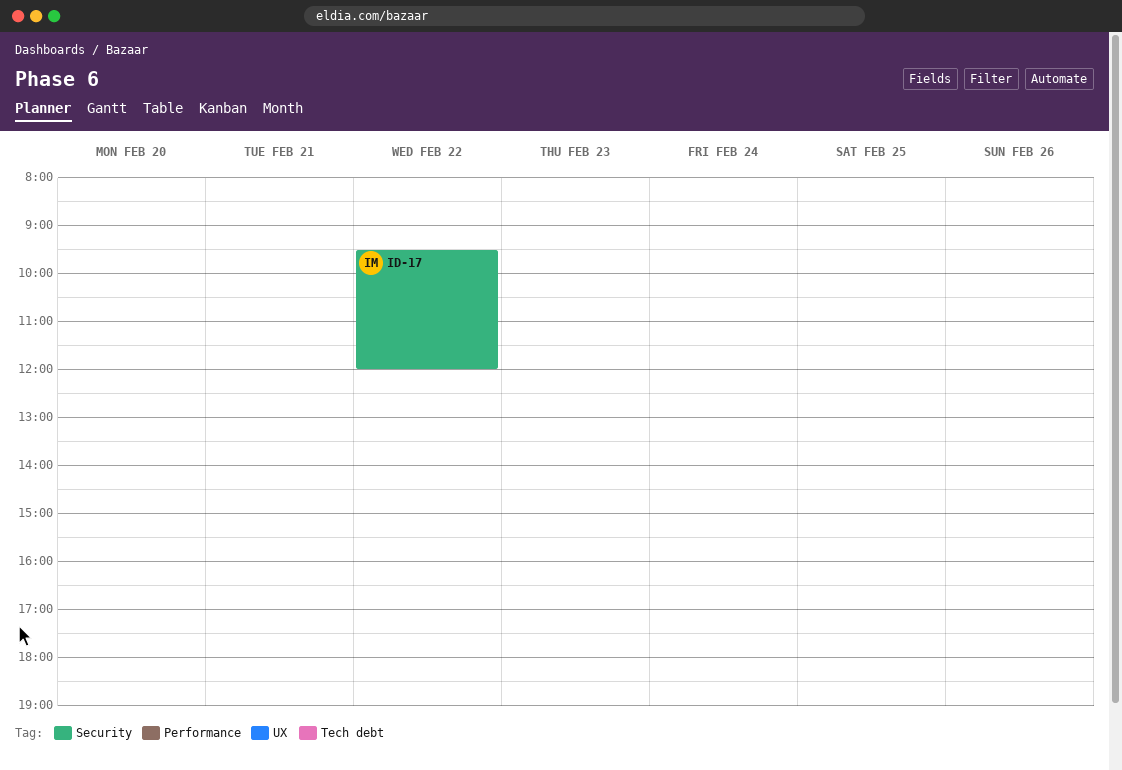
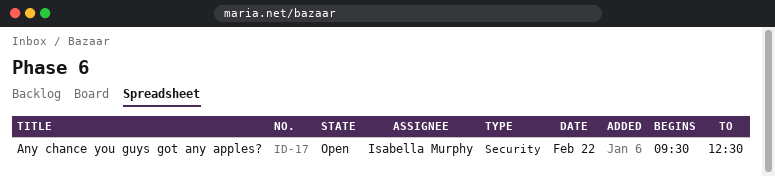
ID-17, ends: 12:00 -> 12:30

